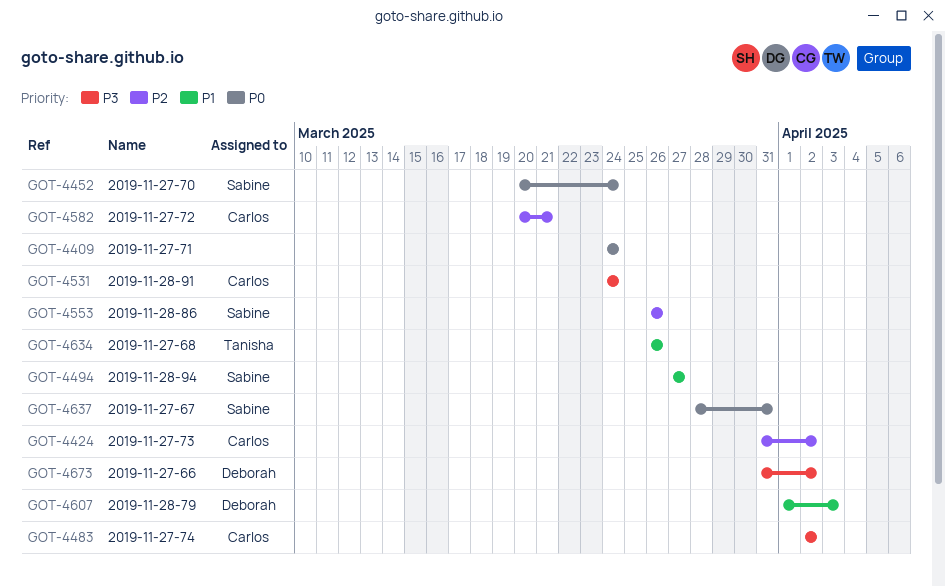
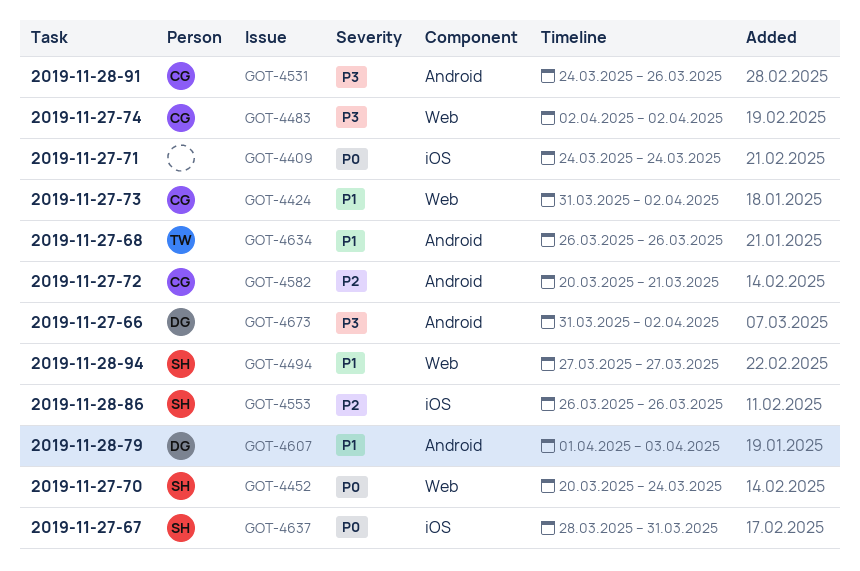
GOT-4424, priority: P2 -> P1
GOT-4531, due: Mar 24 -> Mar 26

